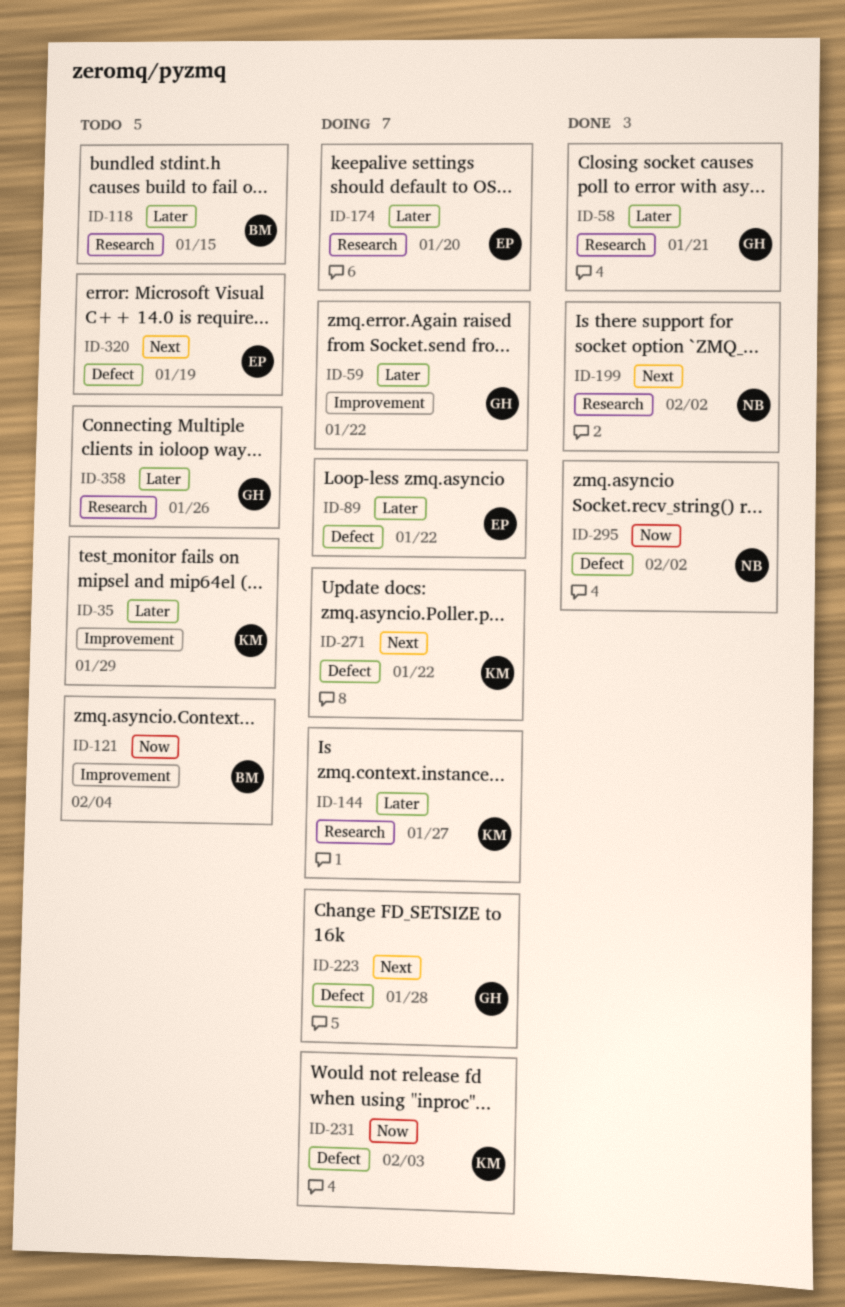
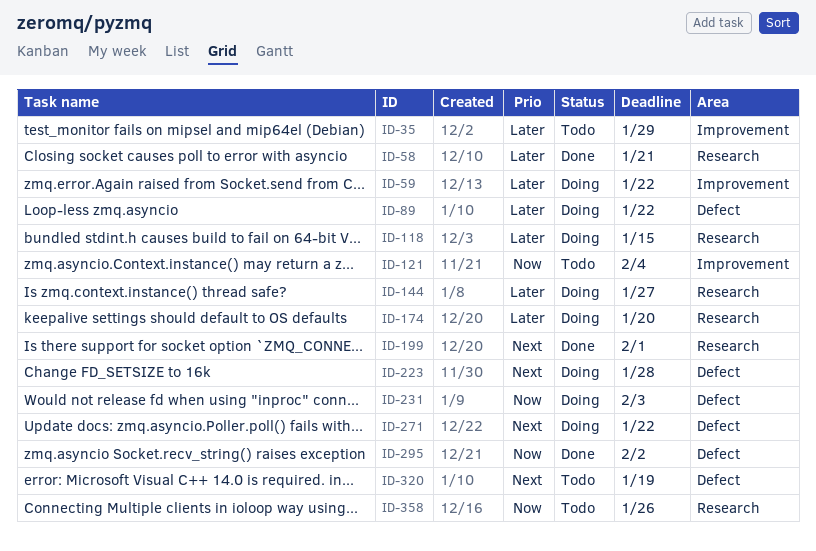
ID-118, status: Todo -> Doing
ID-199, due: Feb 2 -> Feb 1
ID-358, priority: Later -> Now

